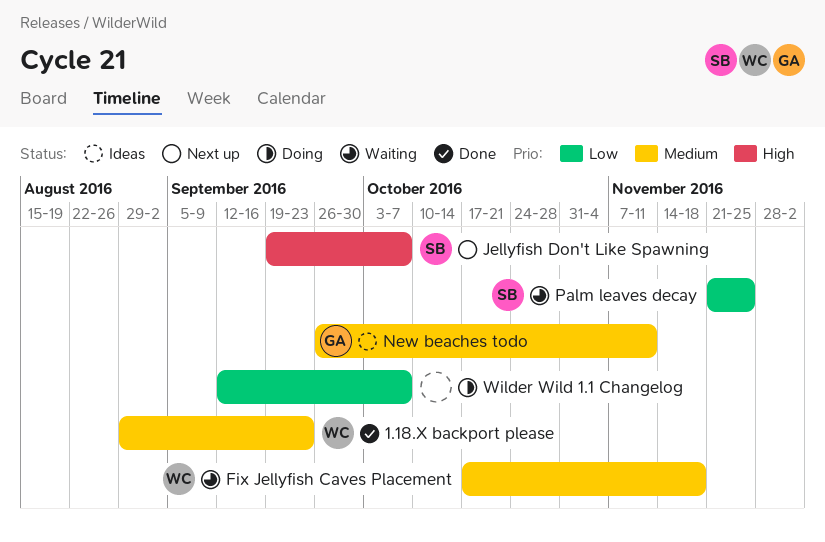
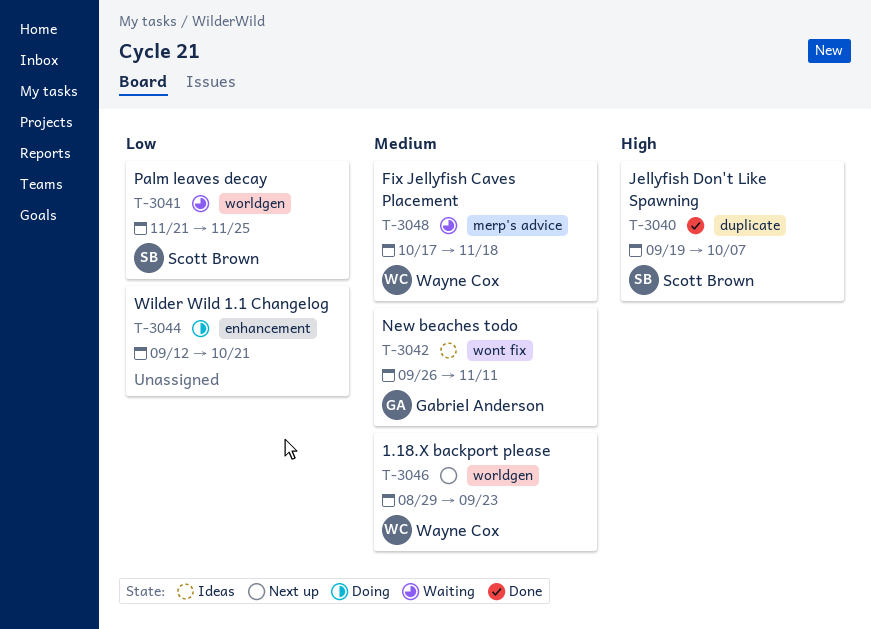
1.18.X backport please, status: Done -> Next up
Jellyfish Don't Like Spawning, status: Next up -> Done
Wilder Wild 1.1 Changelog, due: Oct 7 -> Oct 21

